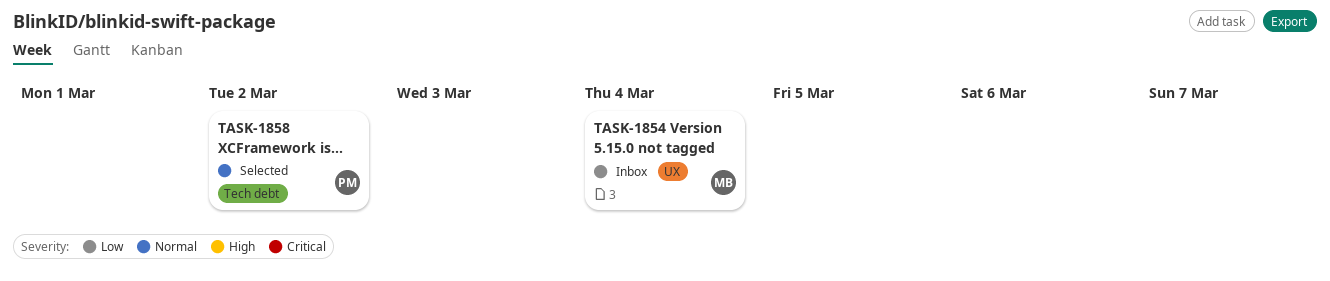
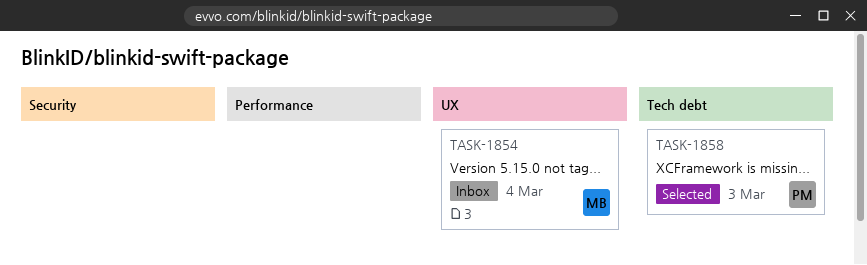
TASK-1858, due: Mar 2 -> Mar 3

